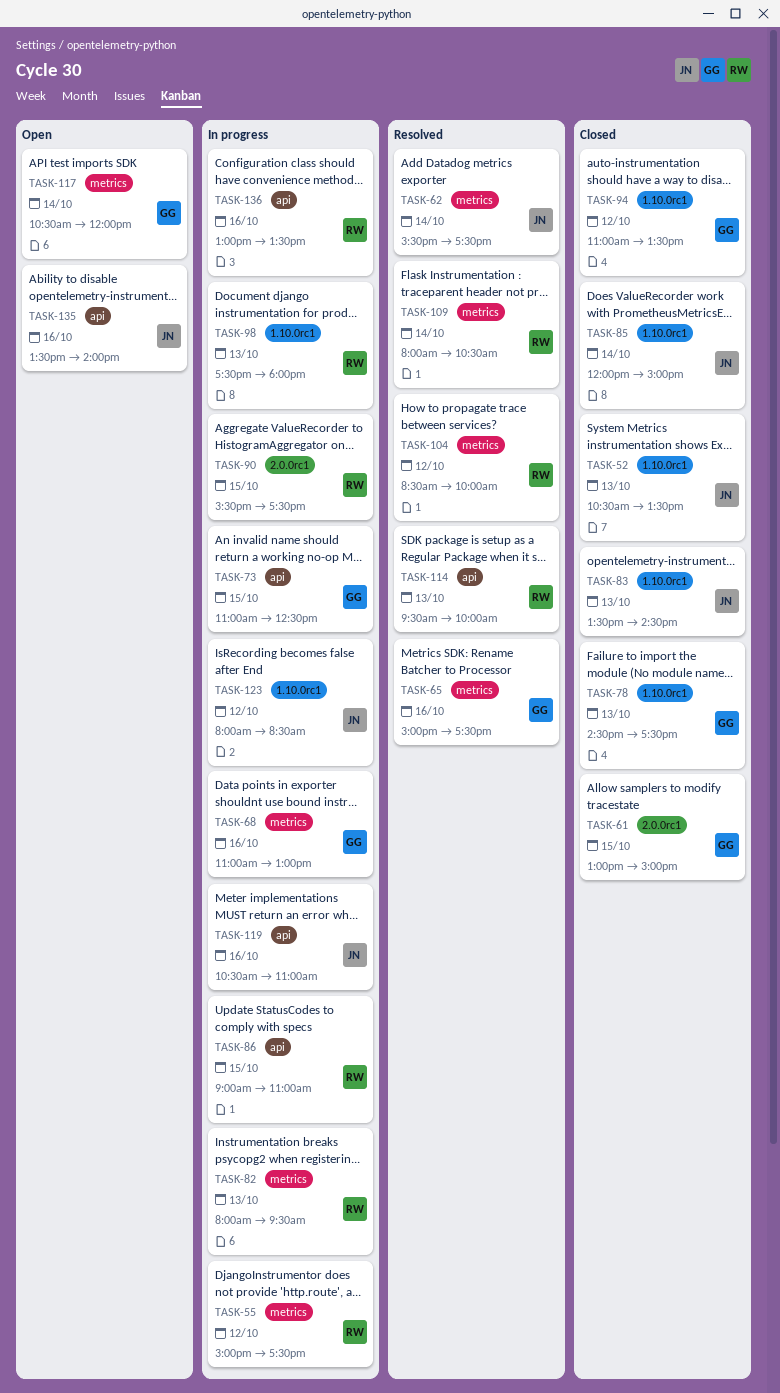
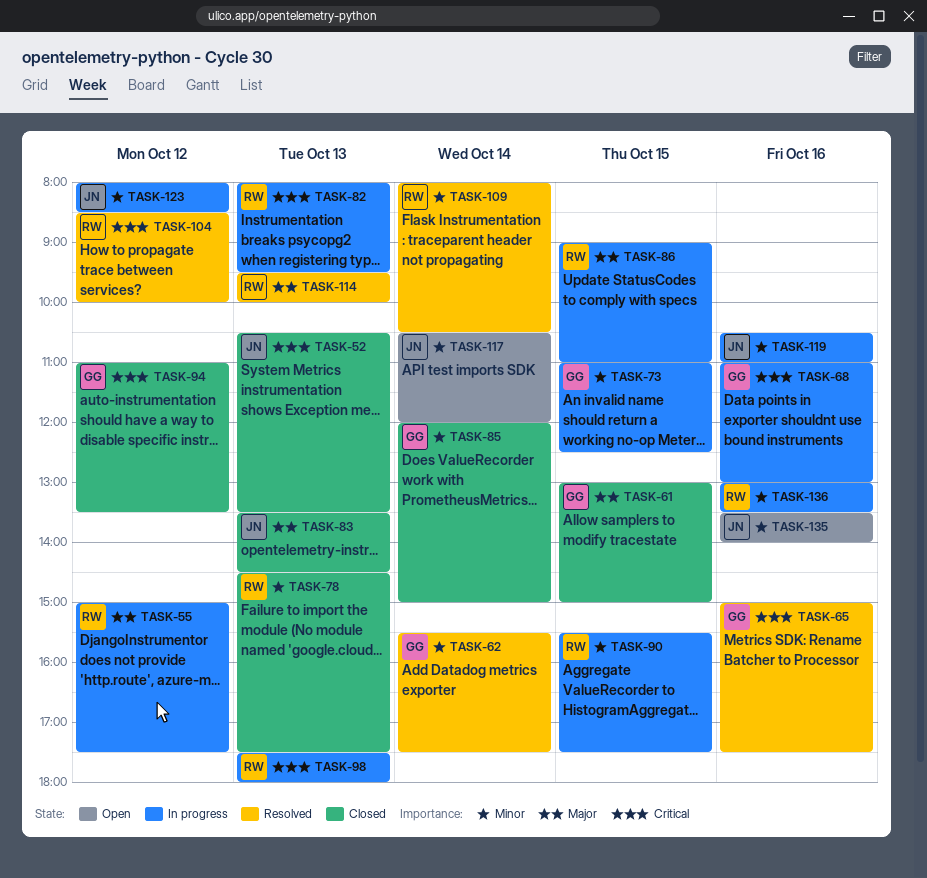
TASK-62, owner: JN -> GG
TASK-78, owner: GG -> RW
TASK-85, owner: JN -> GG
TASK-117, owner: GG -> JN

